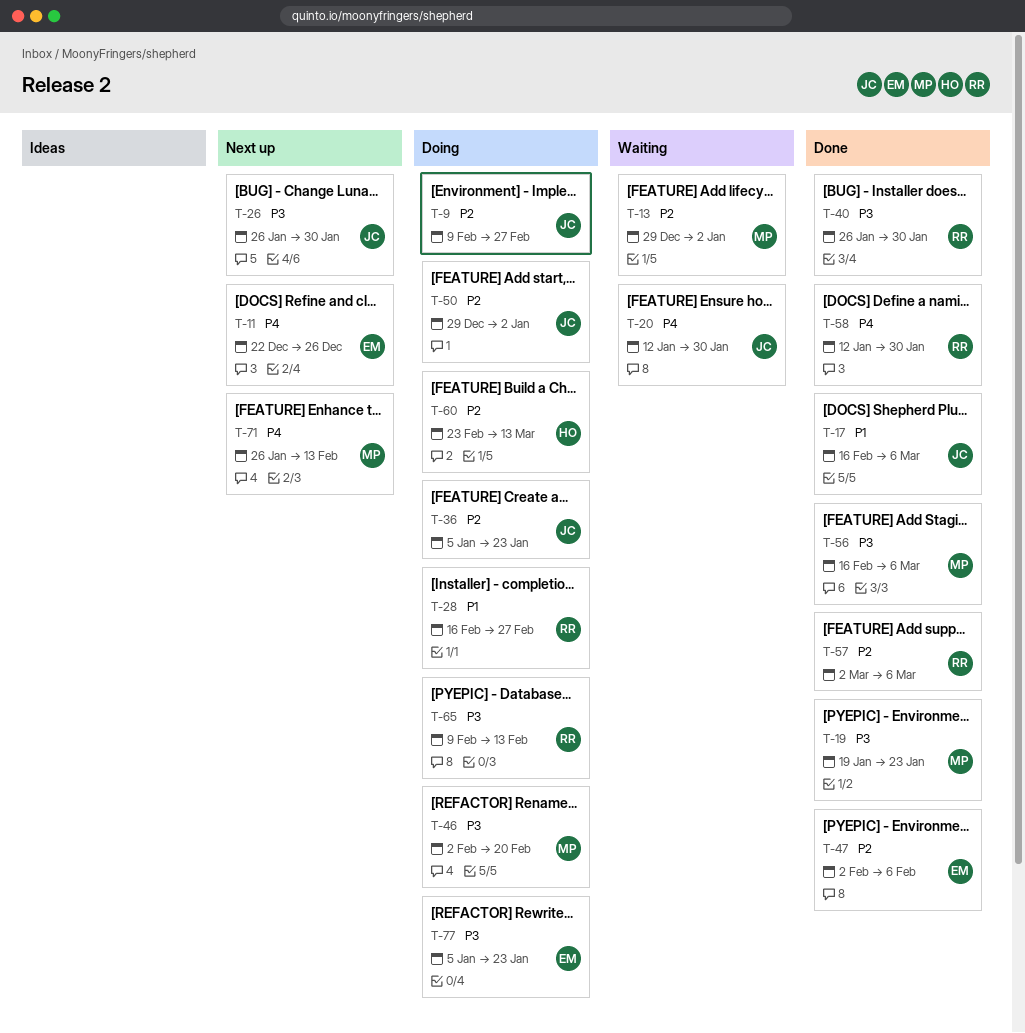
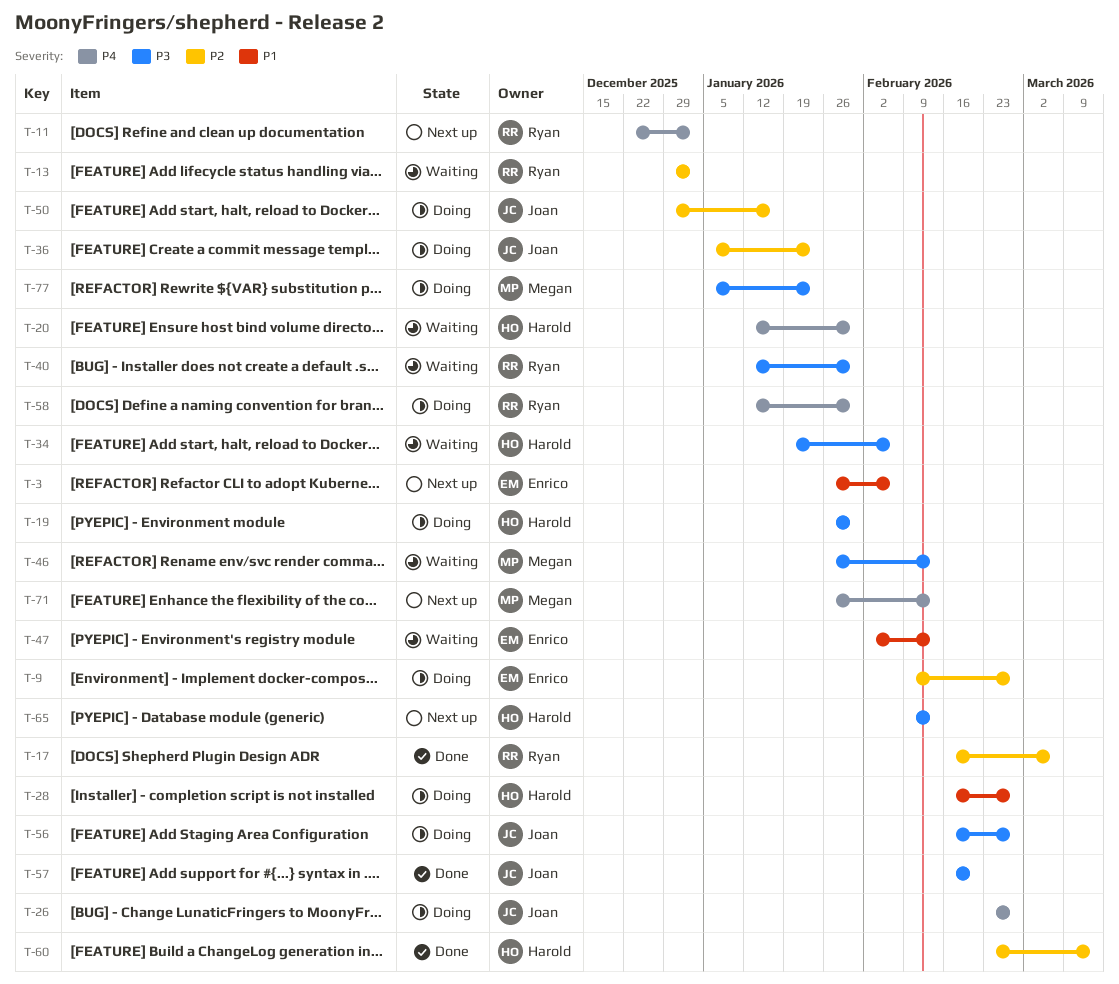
T-3: none -> present
T-9, owner: Joan -> Enrico
T-11, owner: Enrico -> Ryan
T-11, due: Dec 26 -> Jan 2
T-13, owner: Megan -> Ryan
T-17, owner: Joan -> Ryan
T-17, priority: P1 -> P2
T-19, status: Done -> Doing
T-19, owner: Megan -> Harold
T-19, start: Jan 19 -> Jan 26
T-19, due: Jan 23 -> Jan 30
T-20, owner: Joan -> Harold
T-26, status: Next up -> Doing
T-26, priority: P3 -> P4
T-26, start: Jan 26 -> Feb 23
T-26, due: Jan 30 -> Feb 27
T-28, owner: Ryan -> Harold
T-34: none -> present
T-40, status: Done -> Waiting
T-40, start: Jan 26 -> Jan 12
T-46, status: Doing -> Waiting
T-46, start: Feb 2 -> Jan 26
T-46, due: Feb 20 -> Feb 13
T-47, status: Done -> Waiting
T-47, priority: P2 -> P1
T-47, due: Feb 6 -> Feb 13
T-50, due: Jan 2 -> Jan 16
T-56, status: Done -> Doing
T-56, owner: Megan -> Joan
T-56, due: Mar 6 -> Feb 27
T-57, owner: Ryan -> Joan
T-57, priority: P2 -> P3
T-57, start: Mar 2 -> Feb 16
T-57, due: Mar 6 -> Feb 20
T-58, status: Done -> Doing
T-60, status: Doing -> Done
T-65, status: Doing -> Next up
T-65, owner: Ryan -> Harold
T-77, owner: Enrico -> Megan

